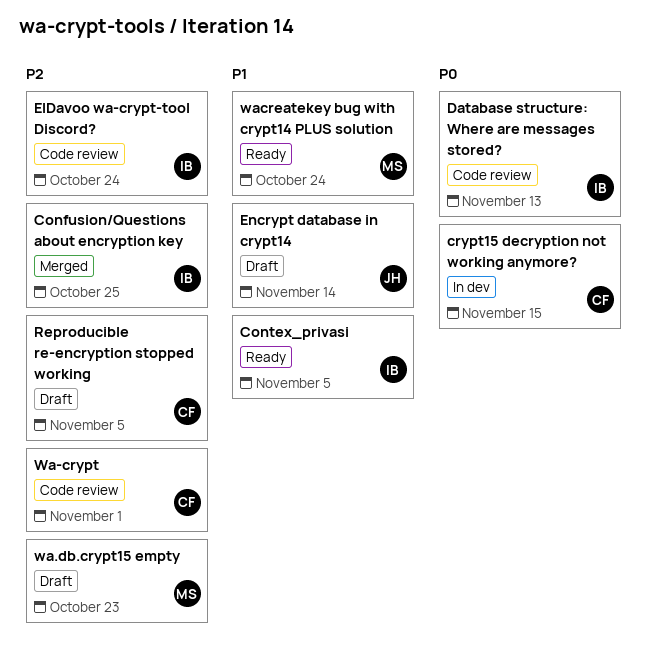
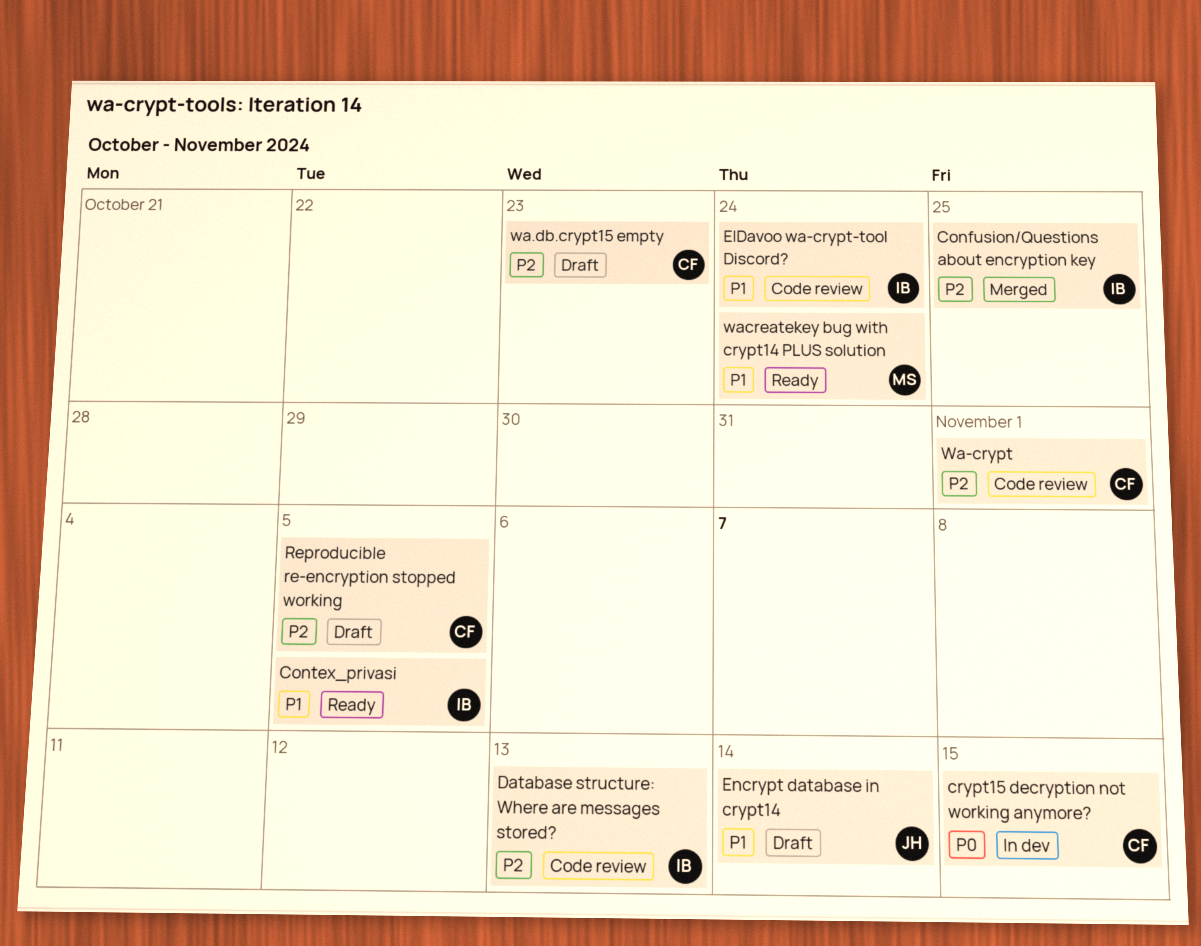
Database structure: Where are messages stored?, priority: P0 -> P2
ElDavoo wa-crypt-tool Discord?, priority: P2 -> P1
wa.db.crypt15 empty, owner: MS -> CF

